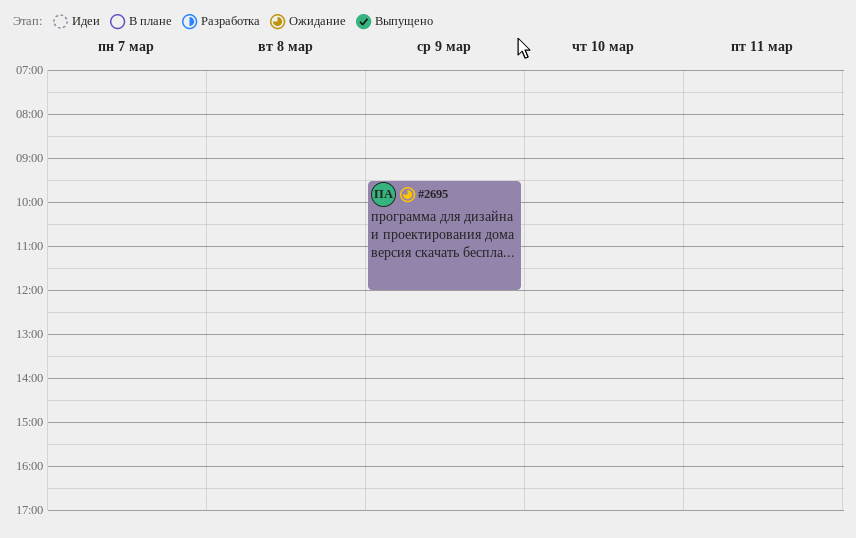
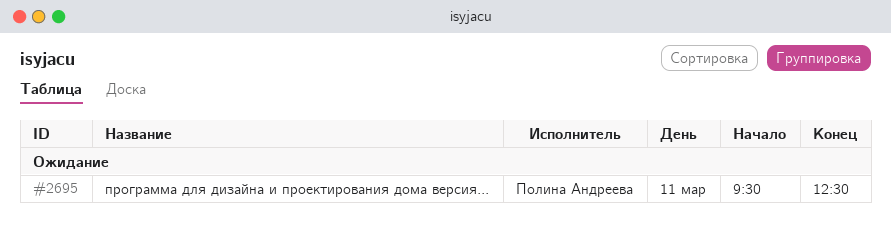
#2695, day: Mar 9 -> Mar 11
#2695, ends: 12:00 -> 12:30

